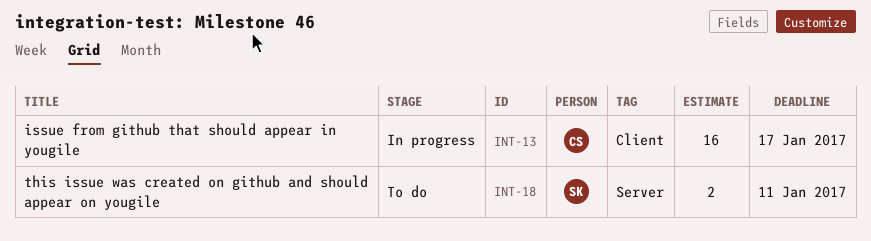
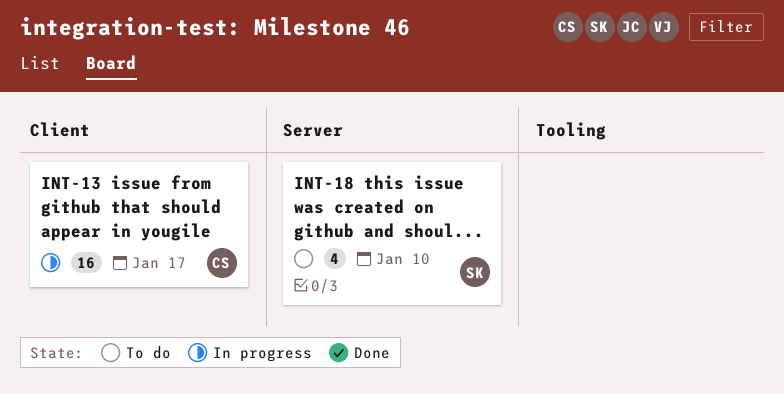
INT-18, estimate: 2 -> 4
INT-18, due: Jan 11 -> Jan 10

